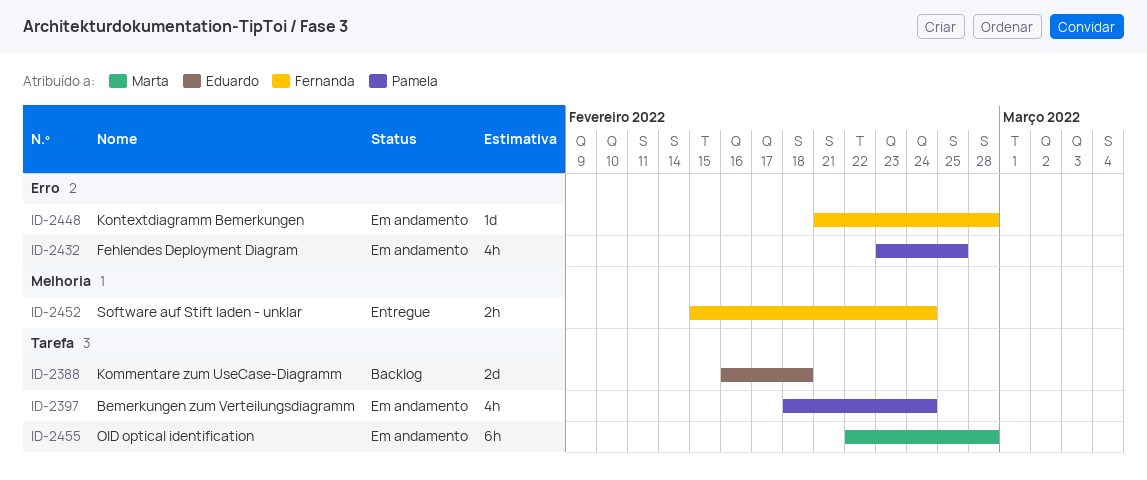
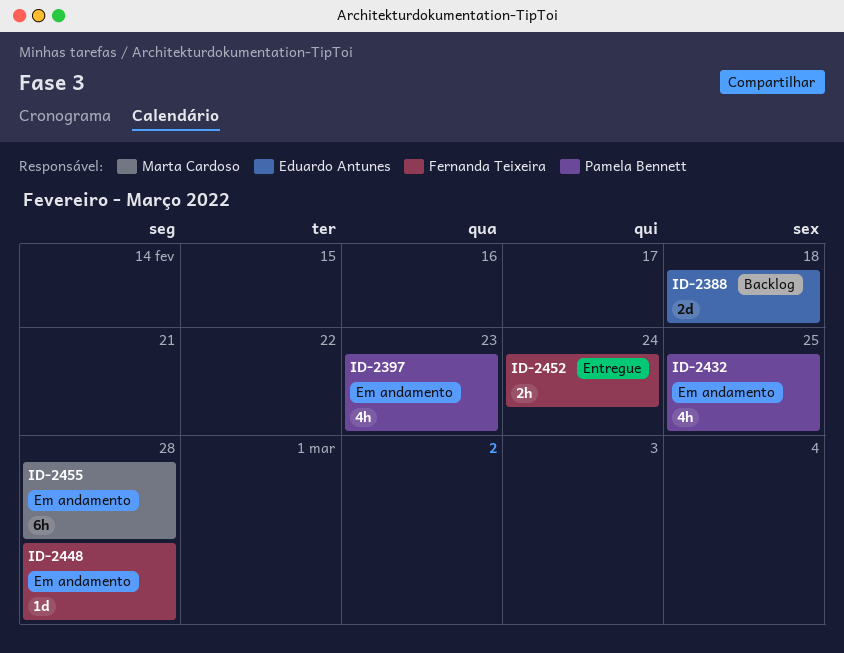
ID-2397, due: Feb 24 -> Feb 23

